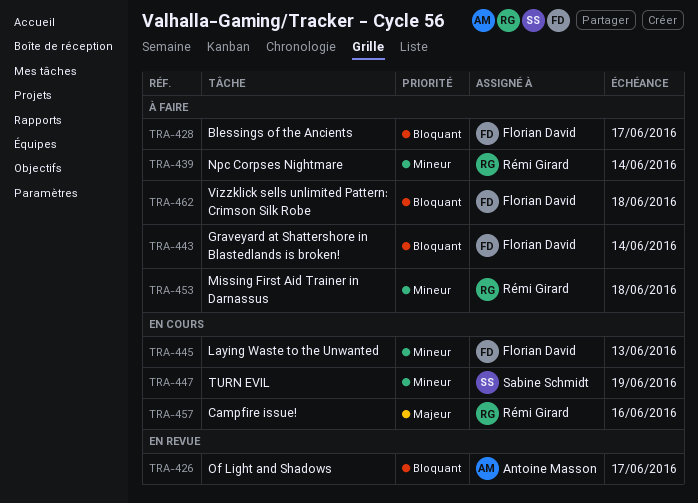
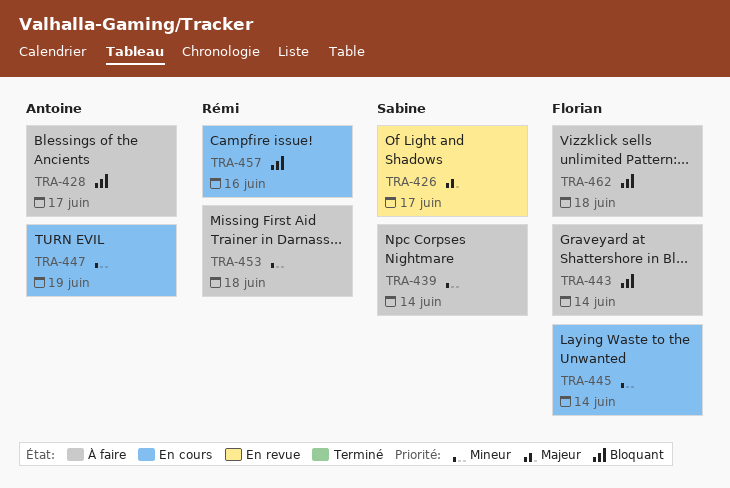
TRA-426, owner: Antoine Masson -> Sabine Schmidt
TRA-426, priority: Bloquant -> Majeur
TRA-428, owner: Florian David -> Antoine Masson
TRA-439, owner: Rémi Girard -> Sabine Schmidt
TRA-445, due: Jun 13 -> Jun 14
TRA-447, owner: Sabine Schmidt -> Antoine Masson
TRA-457, priority: Majeur -> Bloquant

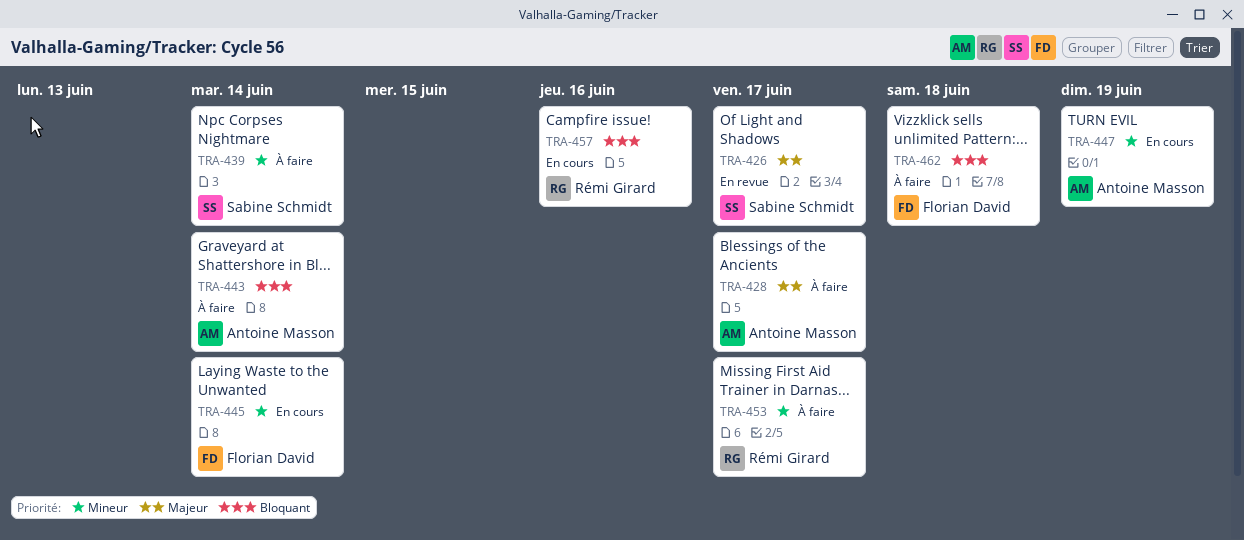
TRA-428, priority: Bloquant -> Majeur
TRA-443, owner: Florian David -> Antoine Masson
TRA-453, due: Jun 18 -> Jun 17

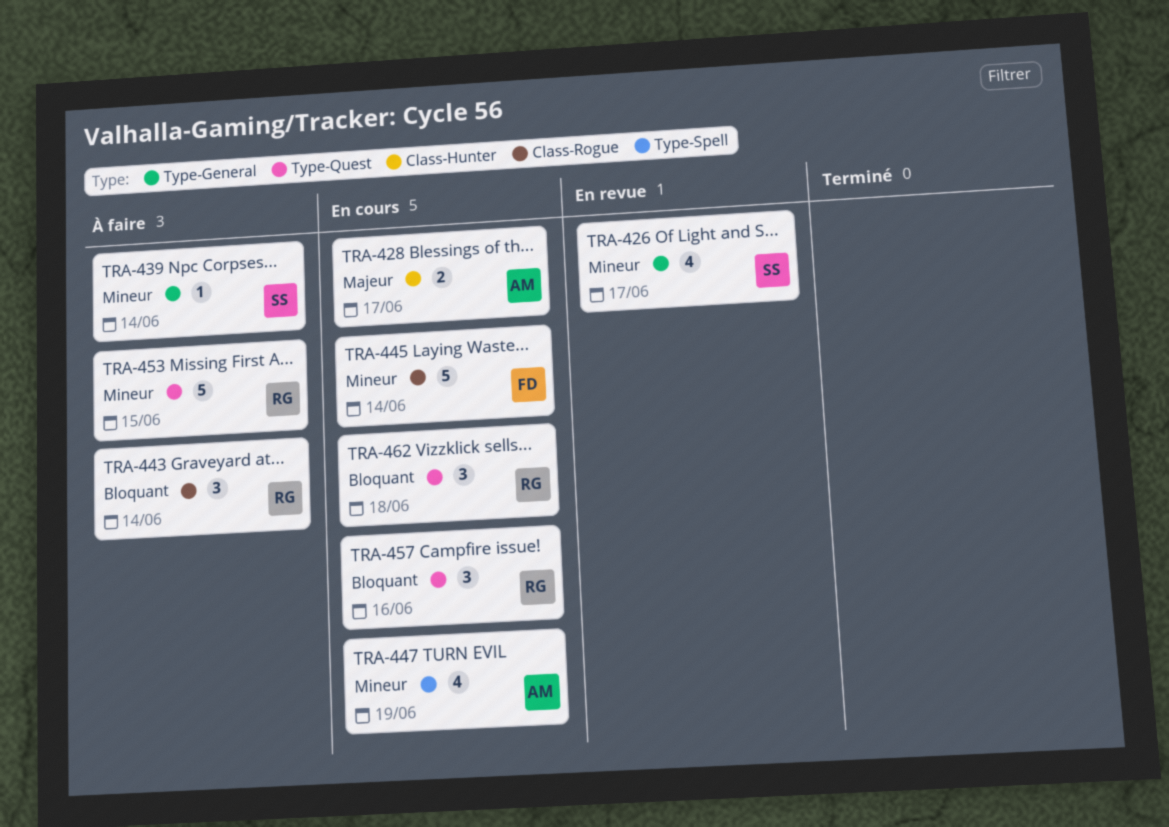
TRA-426, priority: Majeur -> Mineur
TRA-428, status: À faire -> En cours
TRA-443, owner: Antoine Masson -> Rémi Girard
TRA-453, due: Jun 17 -> Jun 15
TRA-462, status: À faire -> En cours
TRA-462, owner: Florian David -> Rémi Girard

